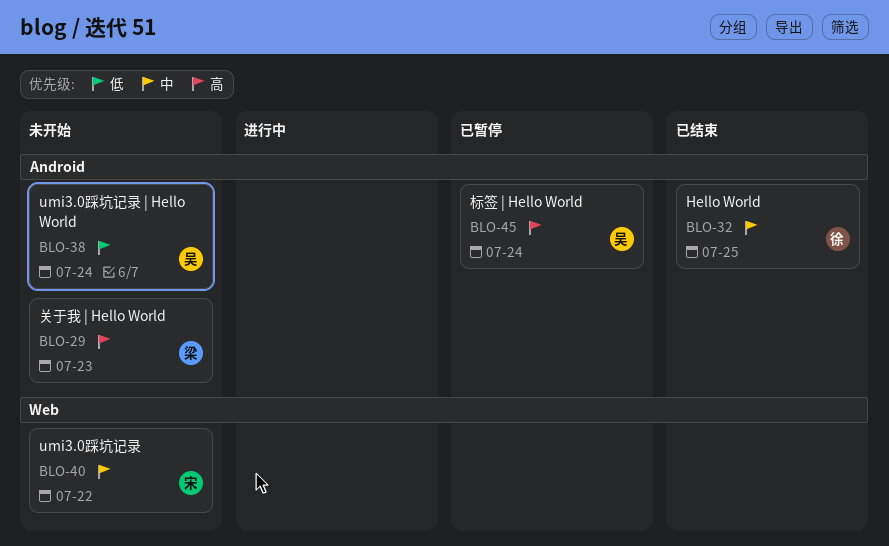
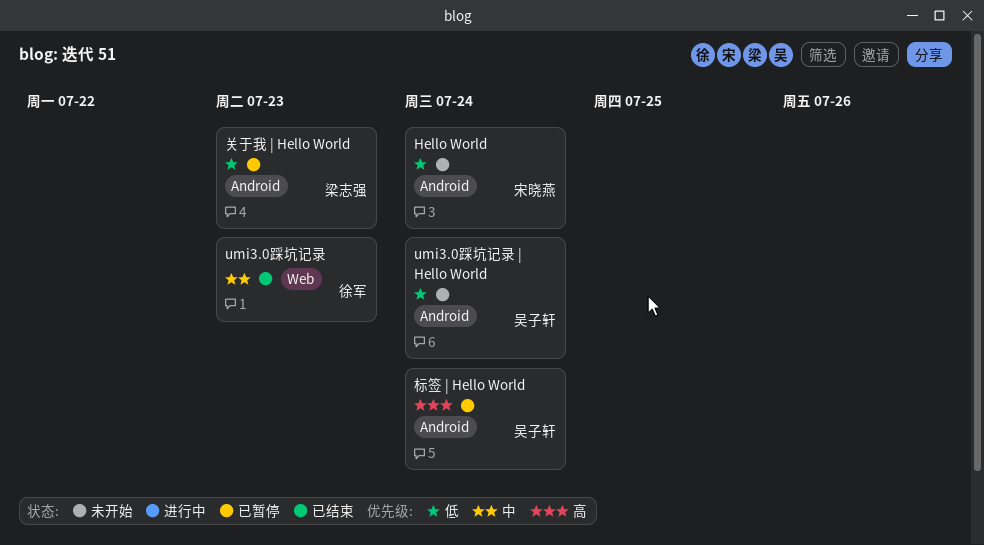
Hello World, status: 已结束 -> 未开始
Hello World, owner: 徐军 -> 宋晓燕
Hello World, priority: 中 -> 低
Hello World, due: Jul 25 -> Jul 24
umi3.0踩坑记录, status: 未开始 -> 已结束
umi3.0踩坑记录, owner: 宋晓燕 -> 徐军
umi3.0踩坑记录, due: Jul 22 -> Jul 23
关于我 | Hello World, status: 未开始 -> 已暂停
关于我 | Hello World, priority: 高 -> 低

